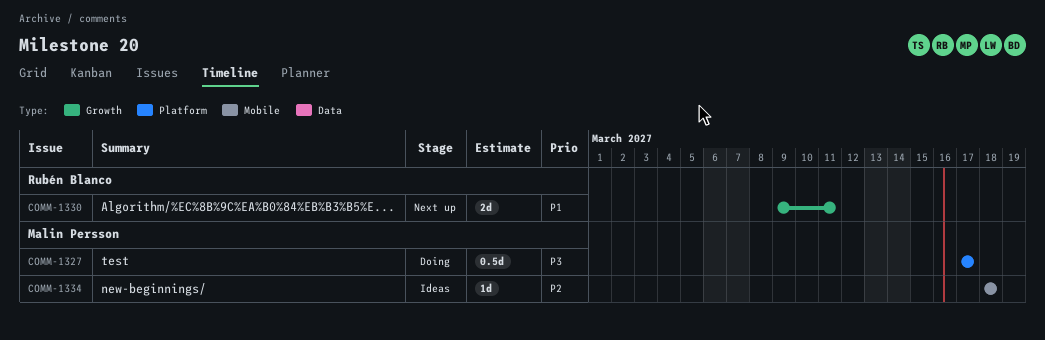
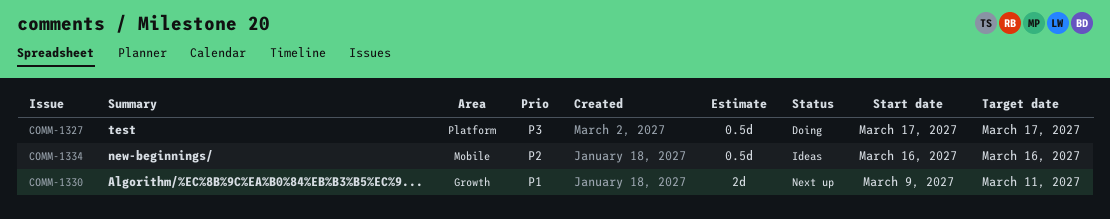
COMM-1334, estimate: 1d -> 0.5d
COMM-1334, start: Mar 18 -> Mar 16
COMM-1334, due: Mar 18 -> Mar 16

